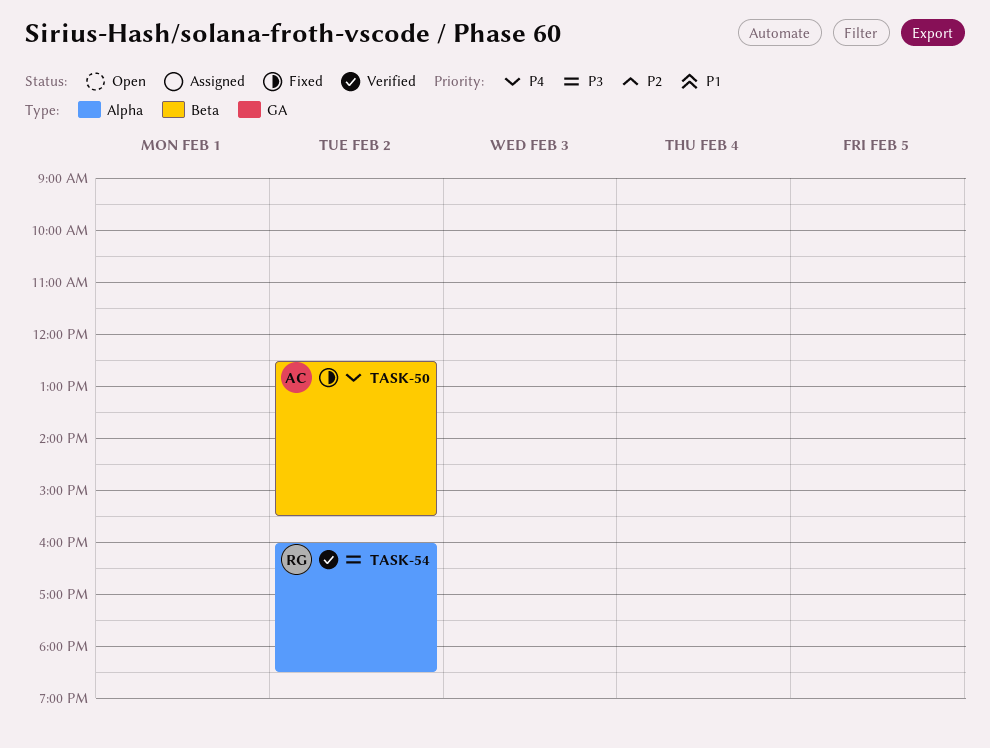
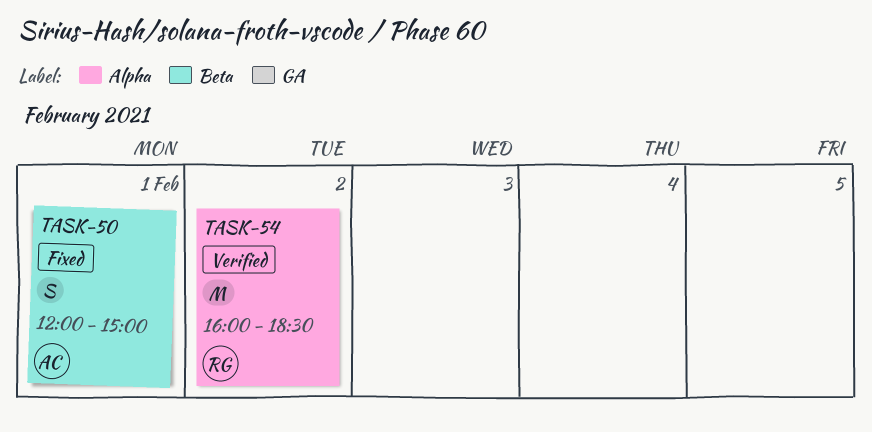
TASK-50, day: Feb 2 -> Feb 1
TASK-50, begins: 12:30 -> 12:00
TASK-50, ends: 15:30 -> 15:00

